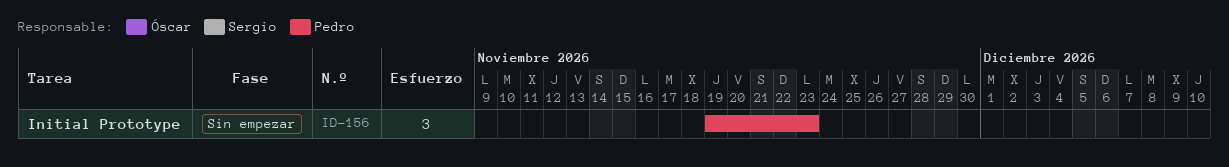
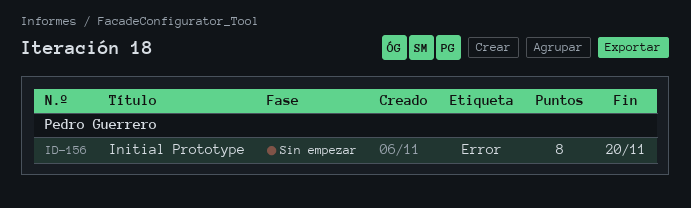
ID-156, estimate: 3 -> 8
ID-156, due: Nov 23 -> Nov 20

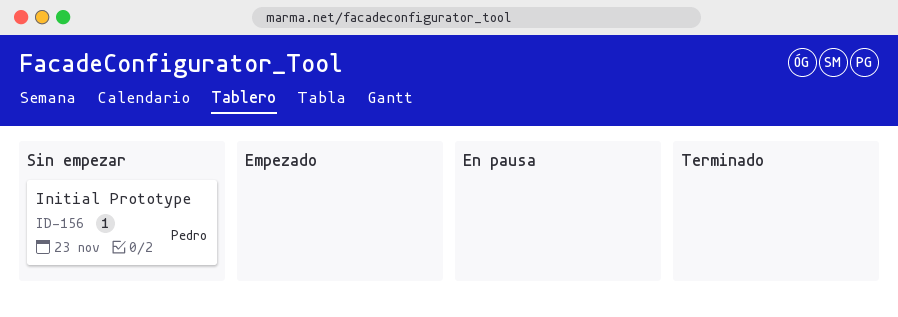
ID-156, estimate: 8 -> 1
ID-156, due: Nov 20 -> Nov 23

